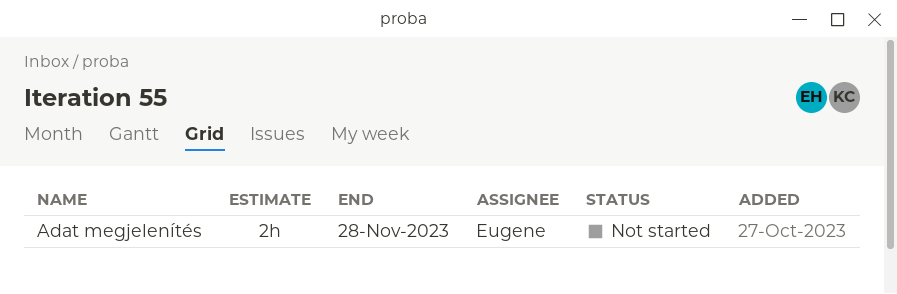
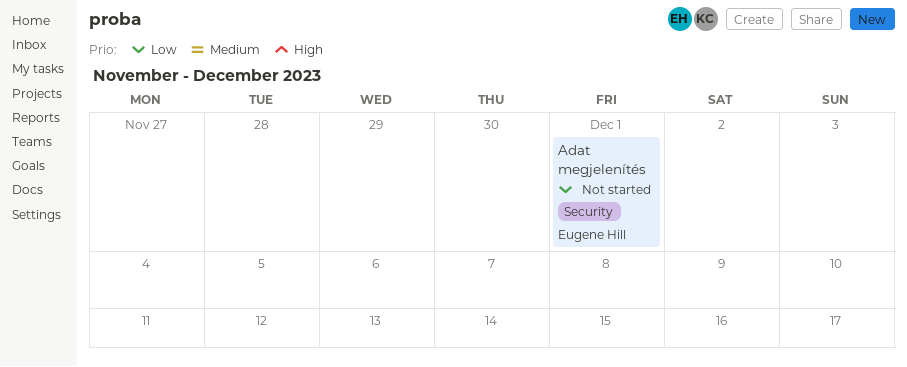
Adat megjelenítés, due: Nov 28 -> Dec 1

